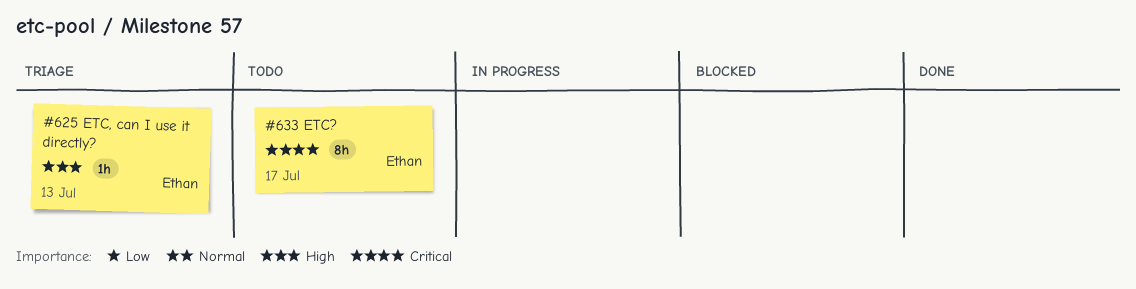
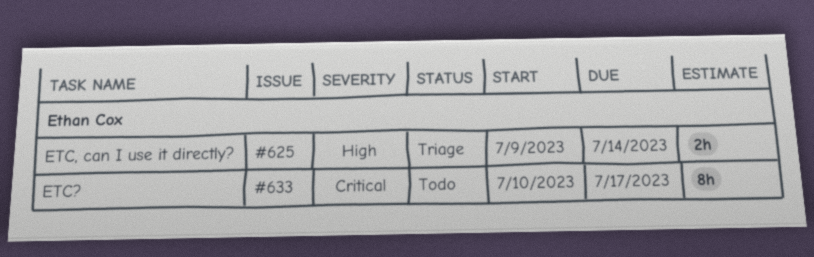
#625, estimate: 1h -> 2h
#625, due: Jul 13 -> Jul 14

